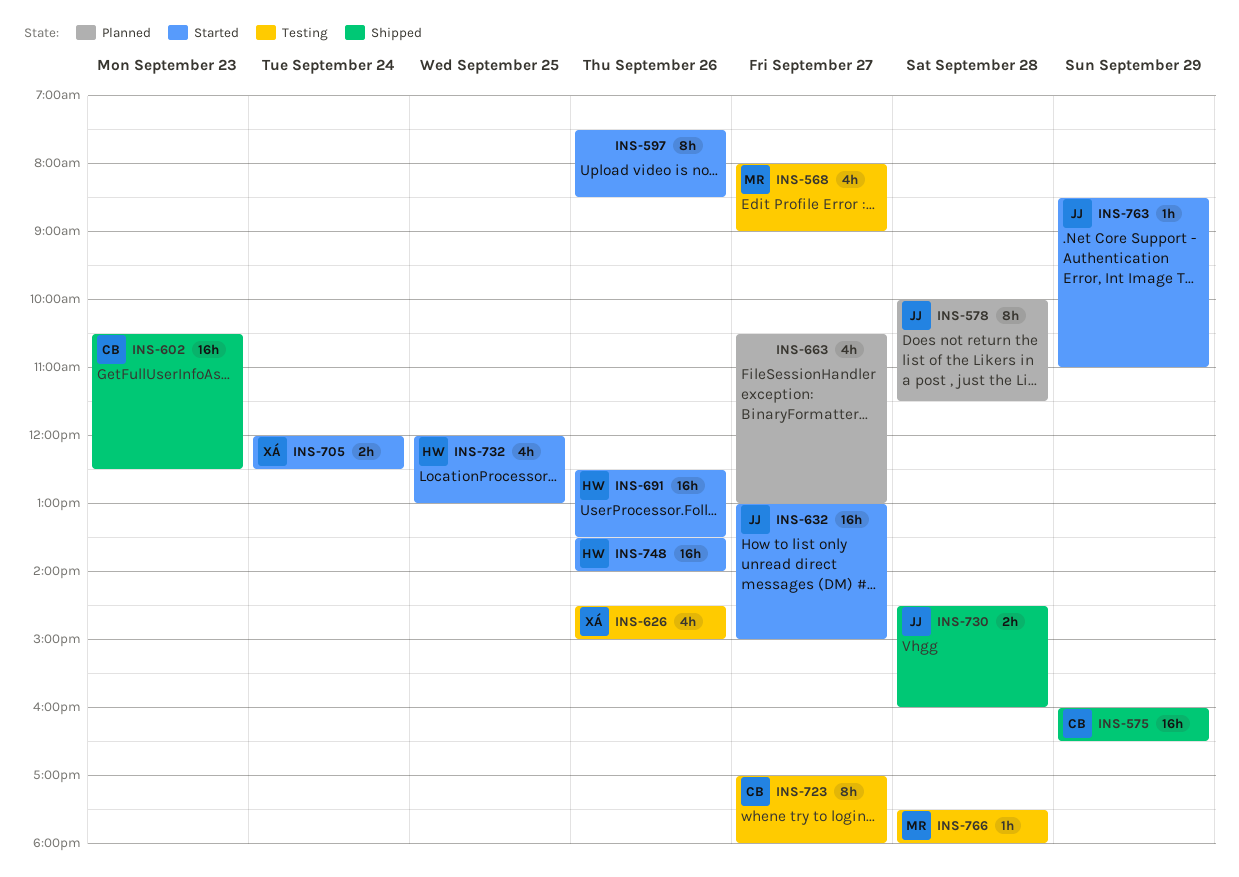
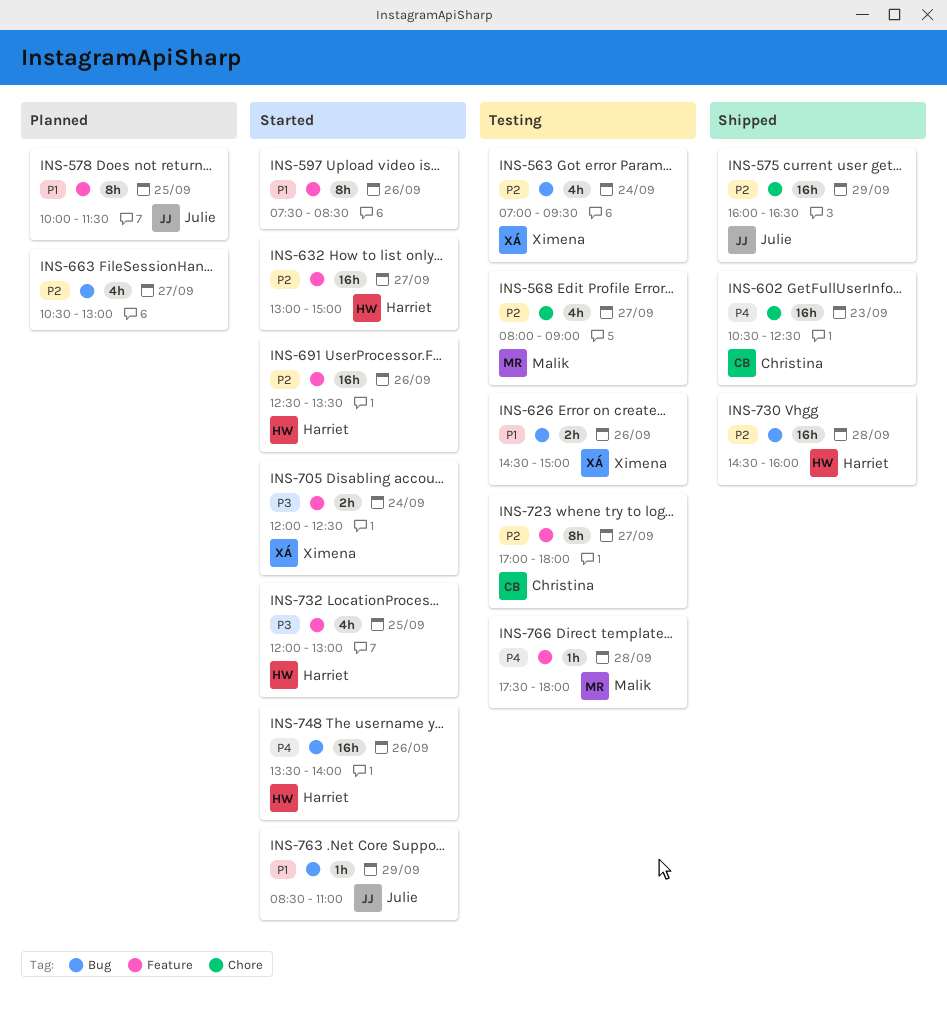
INS-563: none -> present
INS-575, owner: Christina -> Julie
INS-578, day: Sep 28 -> Sep 25
INS-626, estimate: 4h -> 2h
INS-632, owner: Julie -> Harriet
INS-730, owner: Julie -> Harriet
INS-730, estimate: 2h -> 16h

